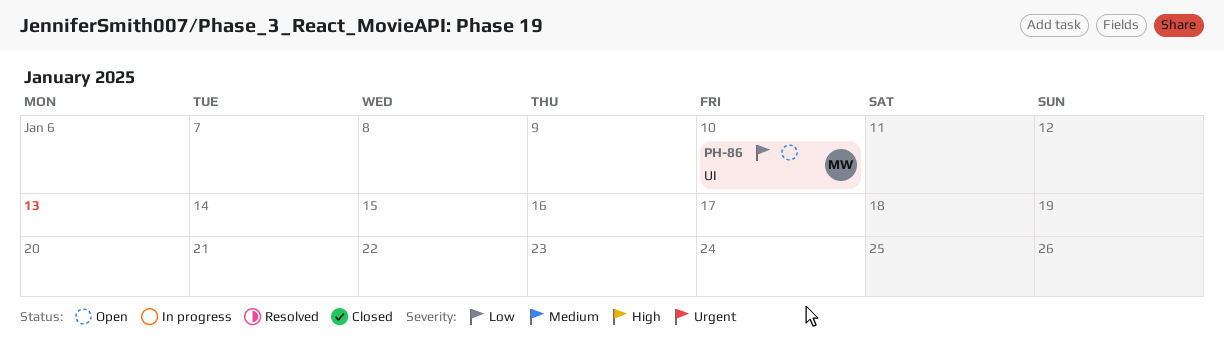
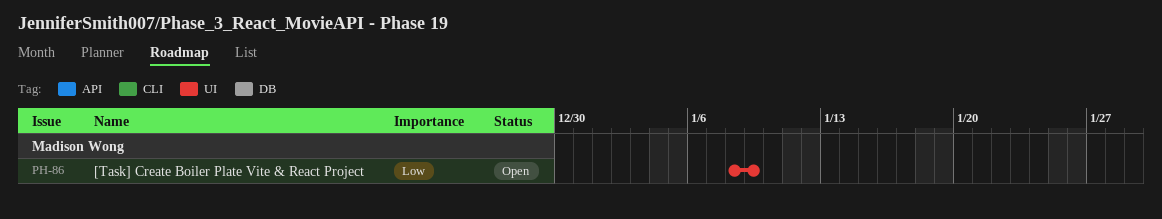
PH-86, due: Jan 10 -> Jan 9

